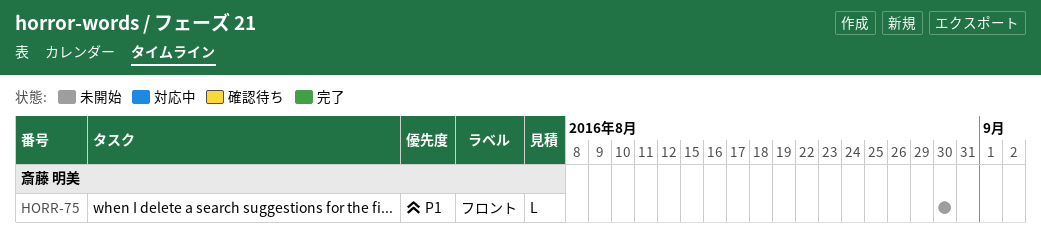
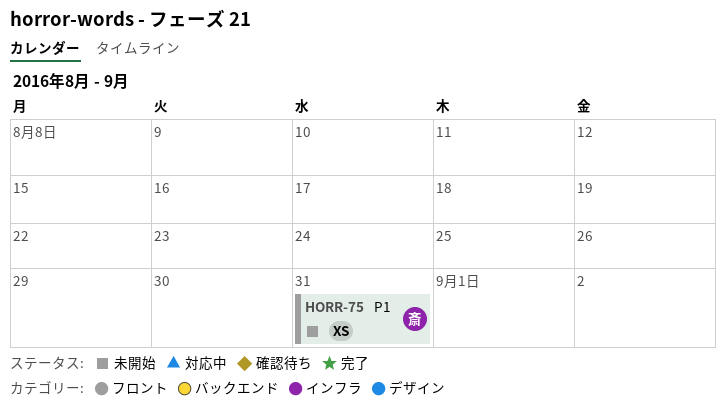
HORR-75, estimate: L -> XS
HORR-75, due: Aug 30 -> Aug 31

